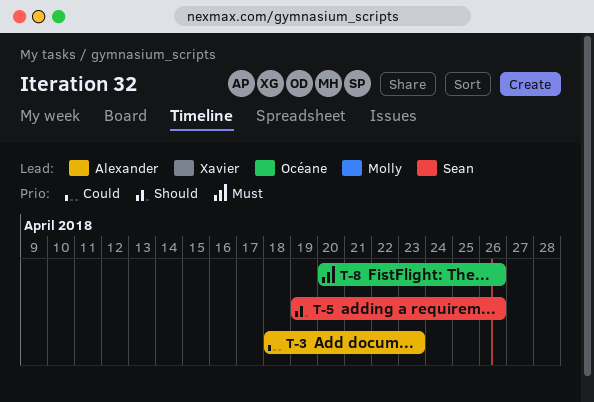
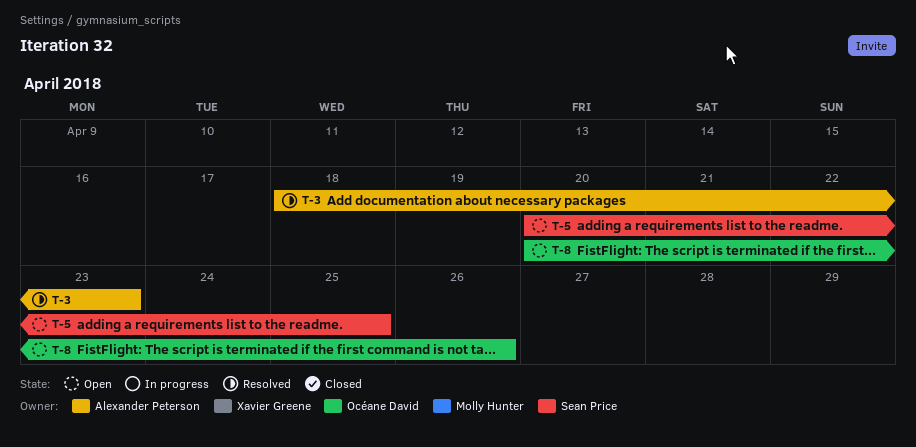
T-5, start: Apr 19 -> Apr 20
T-5, due: Apr 26 -> Apr 25

